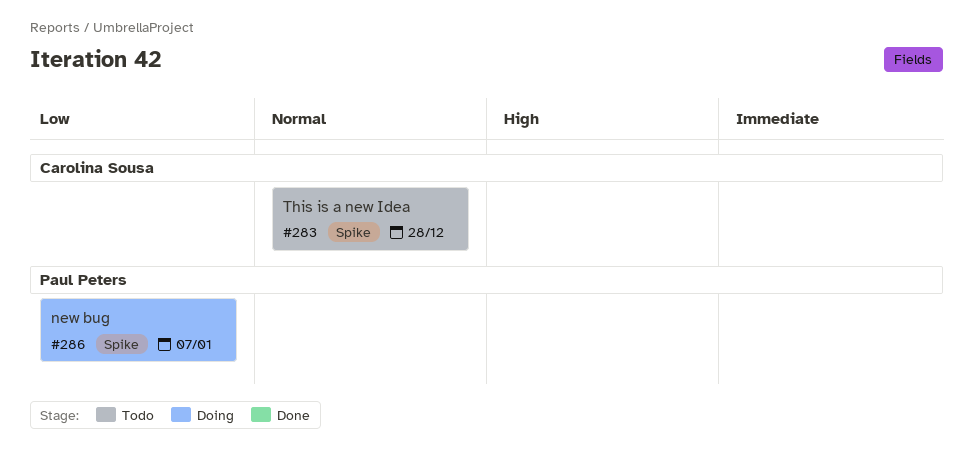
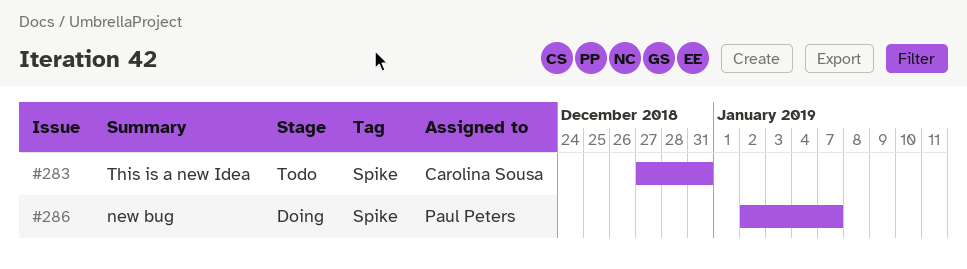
#283, due: Dec 28 -> Dec 31

